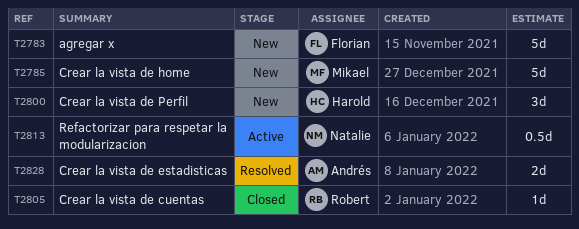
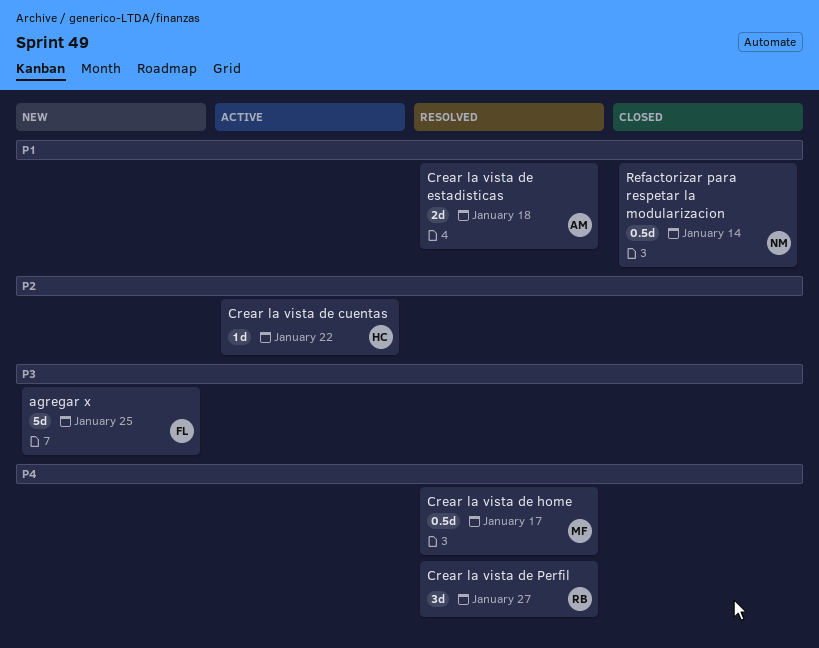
Crear la vista de cuentas, status: Closed -> Active
Crear la vista de cuentas, owner: Robert -> Harold
Crear la vista de home, status: New -> Resolved
Crear la vista de home, estimate: 5d -> 0.5d
Crear la vista de Perfil, status: New -> Resolved
Crear la vista de Perfil, owner: Harold -> Robert
Refactorizar para respetar la modularizacion, status: Active -> Closed

